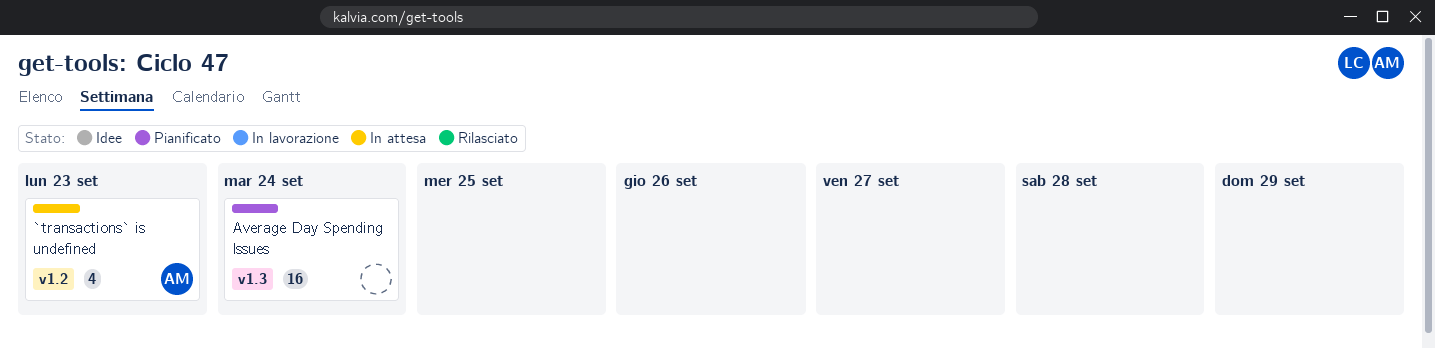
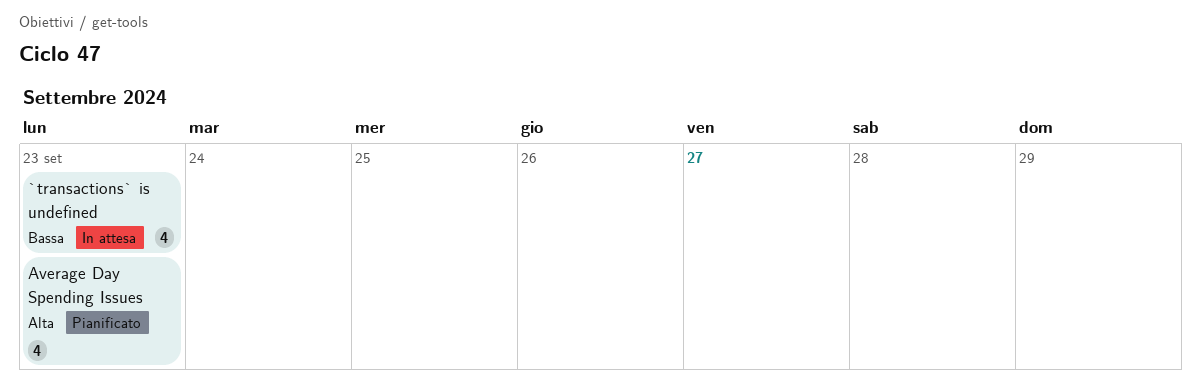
Average Day Spending Issues, estimate: 16 -> 4
Average Day Spending Issues, due: Sep 24 -> Sep 23

